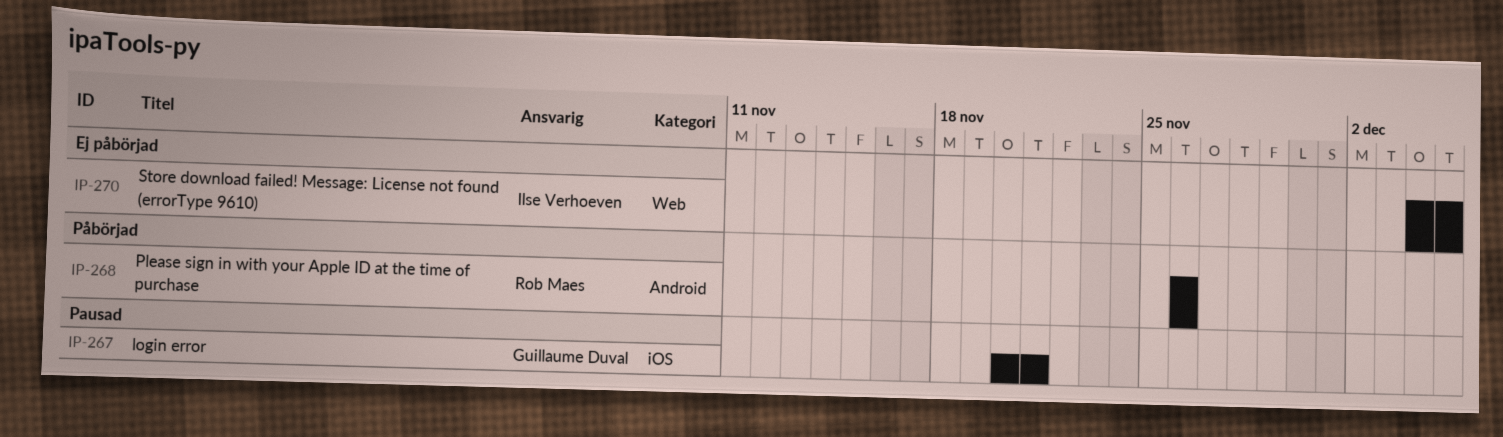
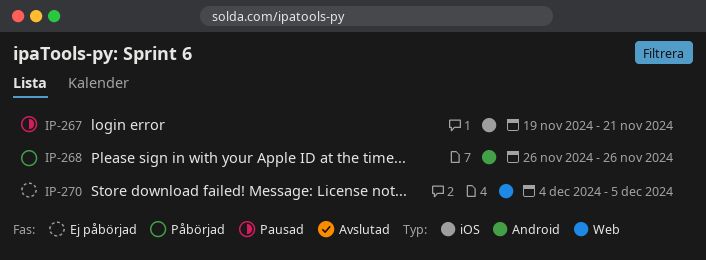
IP-267, start: Nov 20 -> Nov 19

